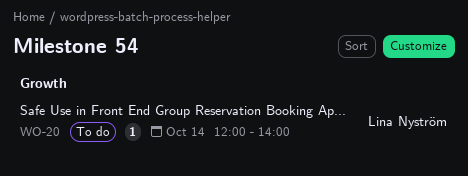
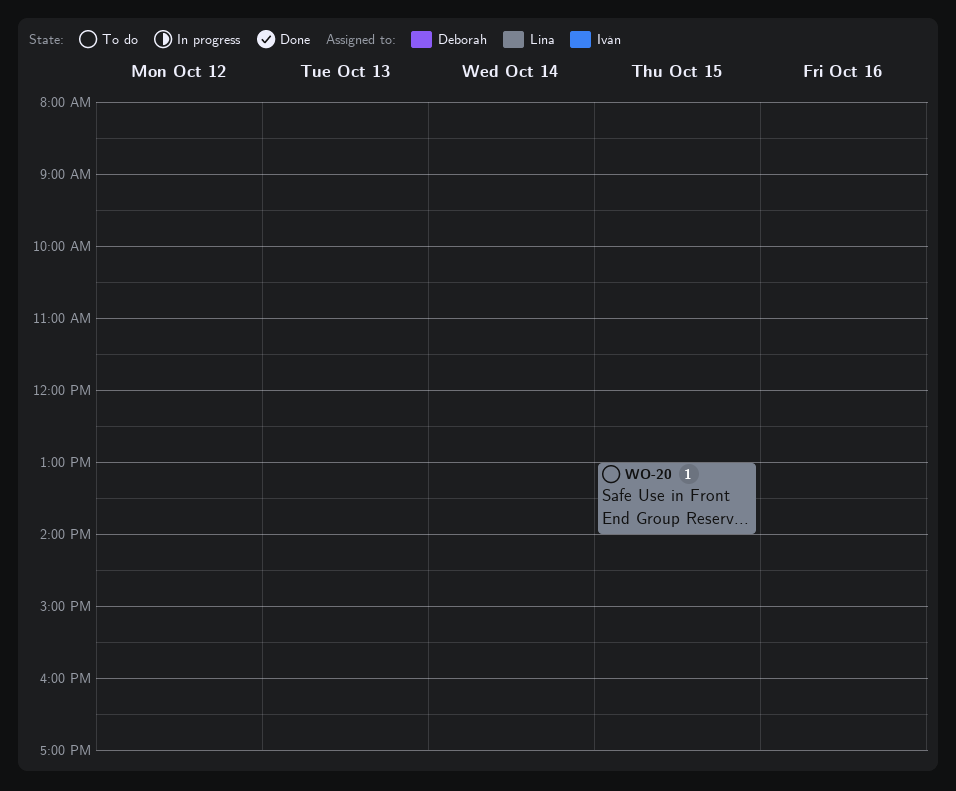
WO-20, day: Oct 14 -> Oct 15
WO-20, begins: 12:00 -> 13:00

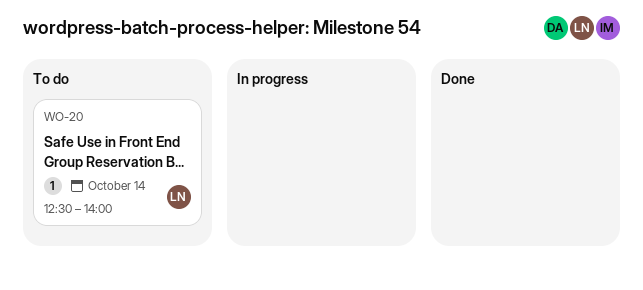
WO-20, day: Oct 15 -> Oct 14
WO-20, begins: 13:00 -> 12:30

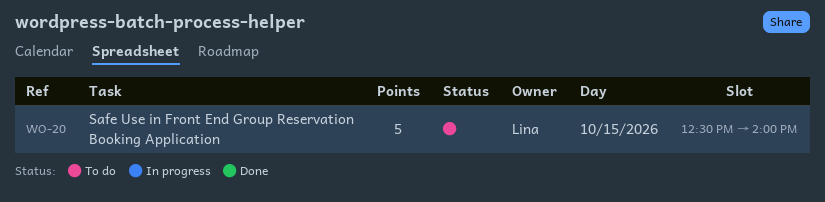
WO-20, estimate: 1 -> 5
WO-20, day: Oct 14 -> Oct 15

